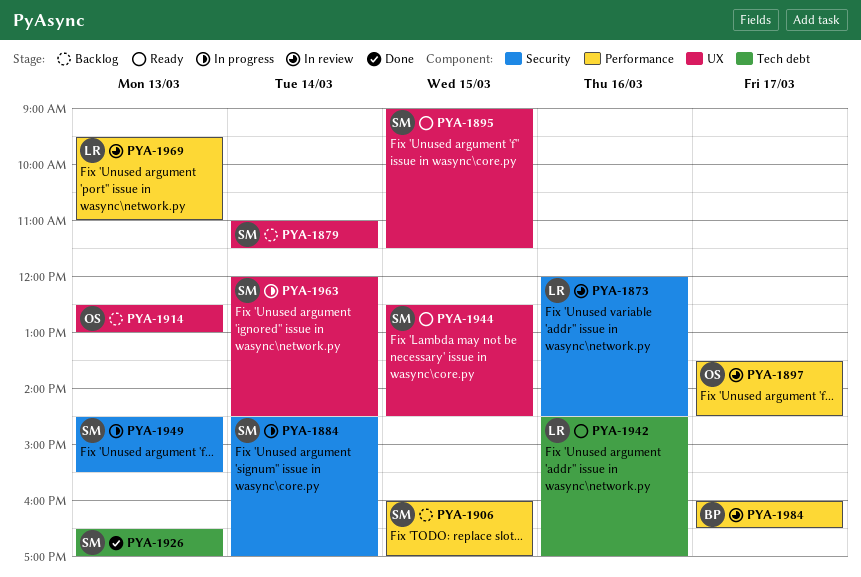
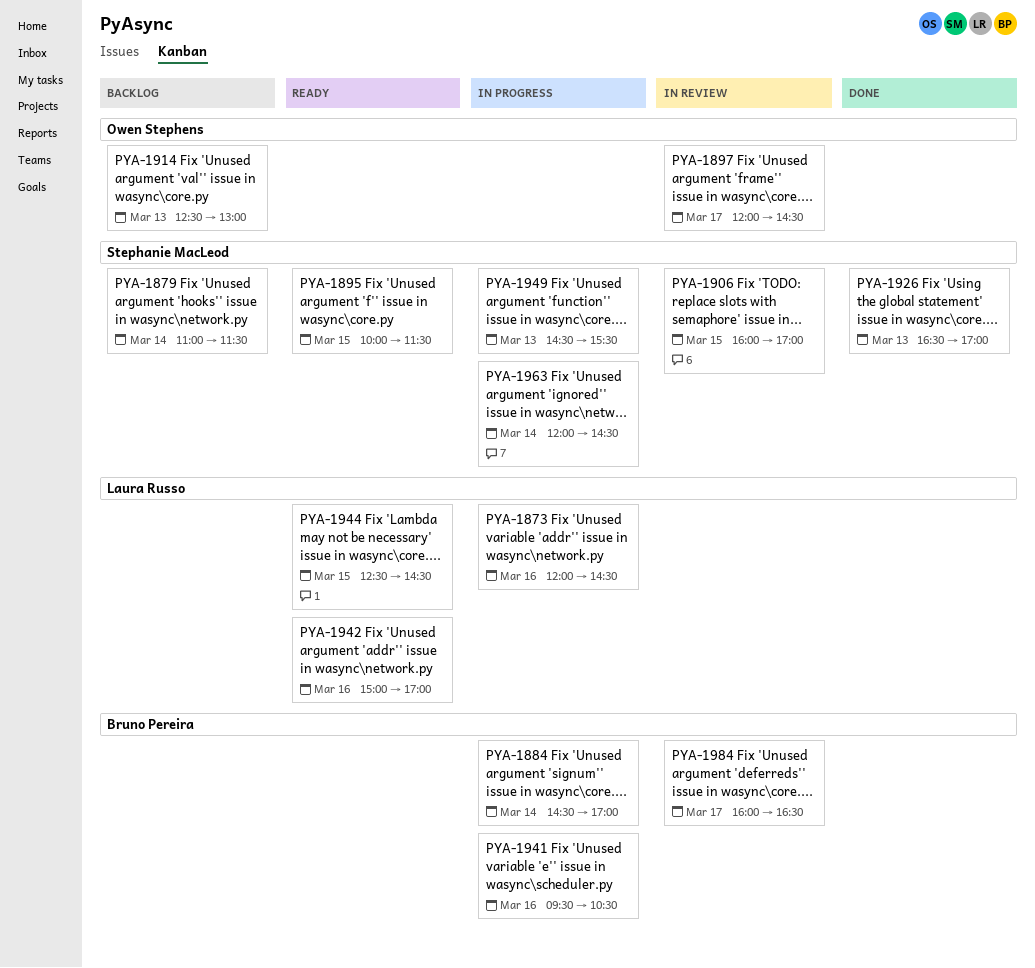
PYA-1873, status: In review -> In progress
PYA-1884, owner: Stephanie MacLeod -> Bruno Pereira
PYA-1895, begins: 09:00 -> 10:00
PYA-1897, begins: 13:30 -> 12:00
PYA-1906, status: Backlog -> In review
PYA-1941: none -> present
PYA-1942, begins: 14:30 -> 15:00
PYA-1944, owner: Stephanie MacLeod -> Laura Russo
PYA-1969: present -> none

